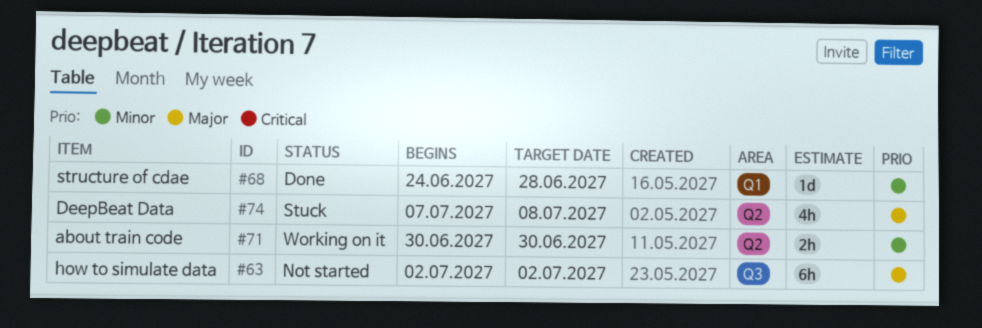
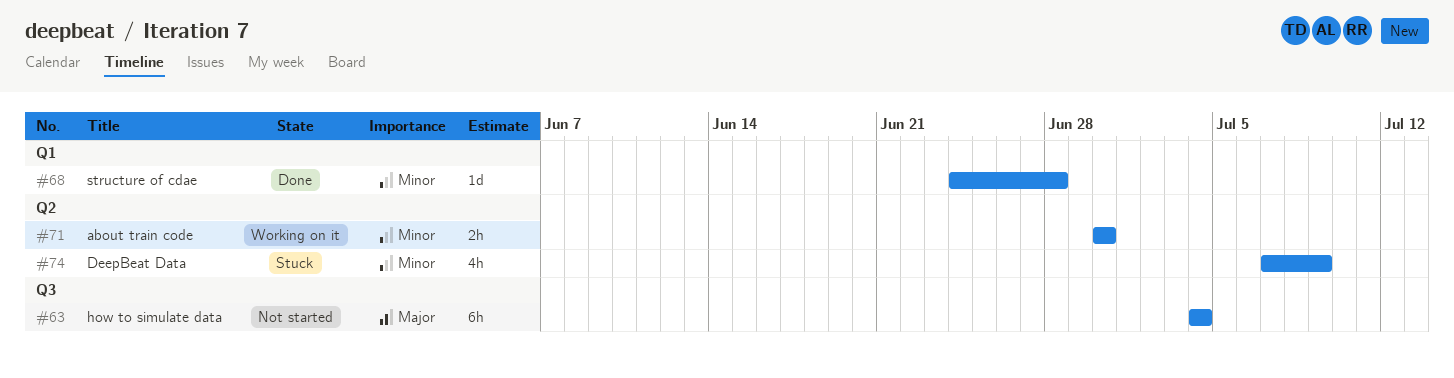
#63, start: Jul 2 -> Jul 4
#63, due: Jul 2 -> Jul 4
#74, priority: Major -> Minor
#74, due: Jul 8 -> Jul 9

